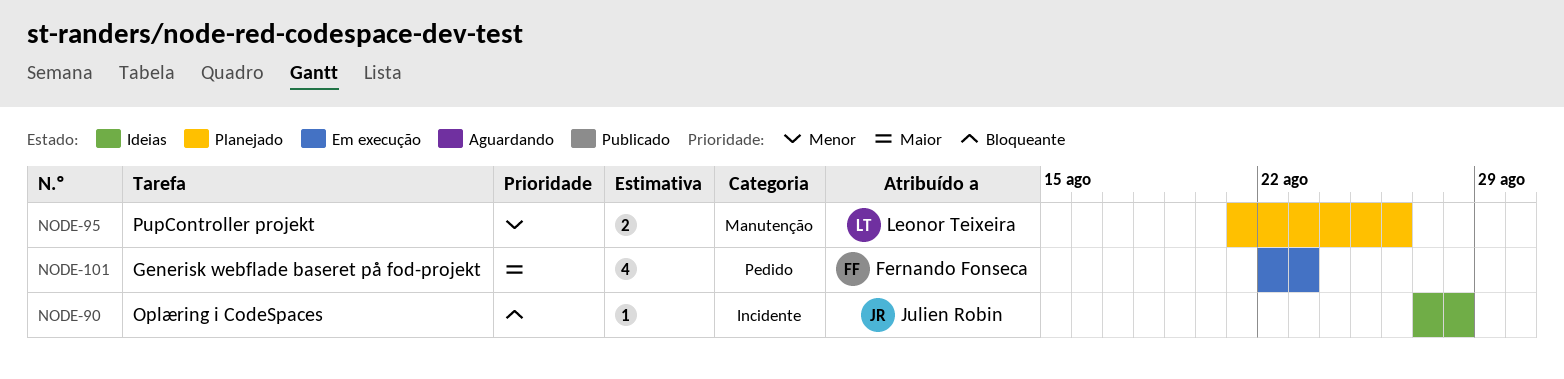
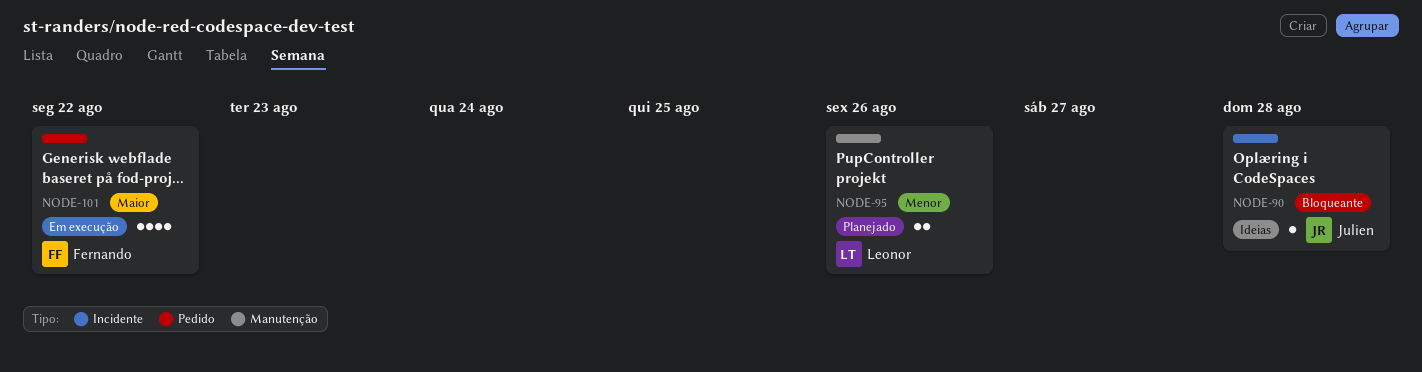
NODE-101, due: Aug 23 -> Aug 22

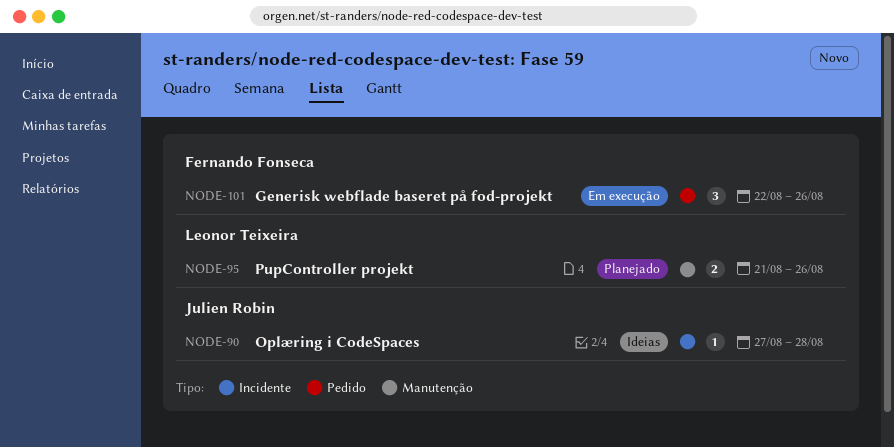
NODE-101, estimate: 4 -> 3
NODE-101, due: Aug 22 -> Aug 26

